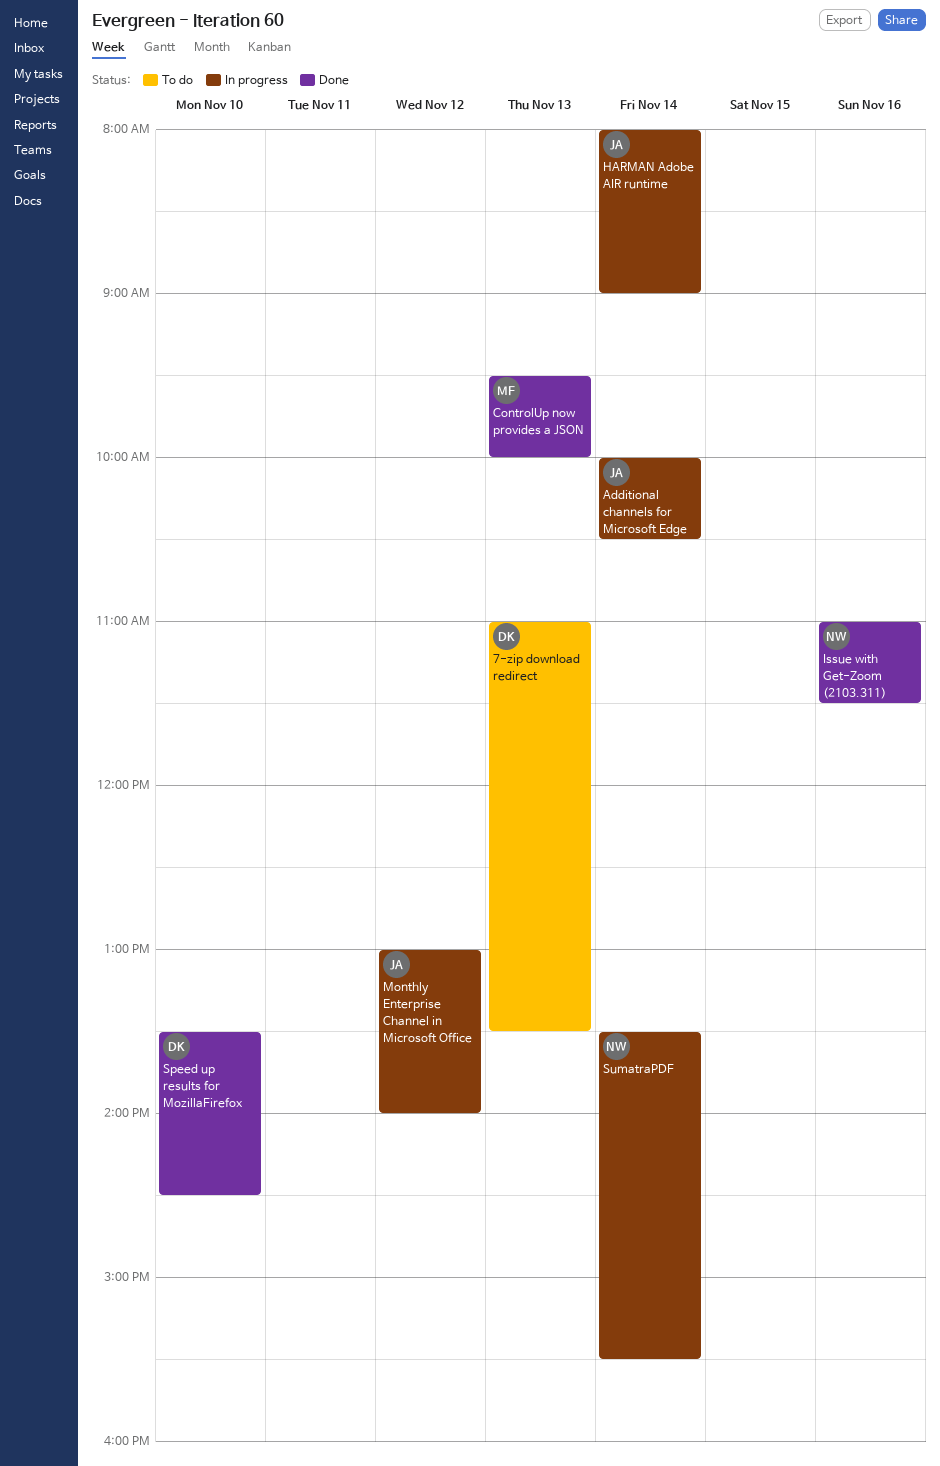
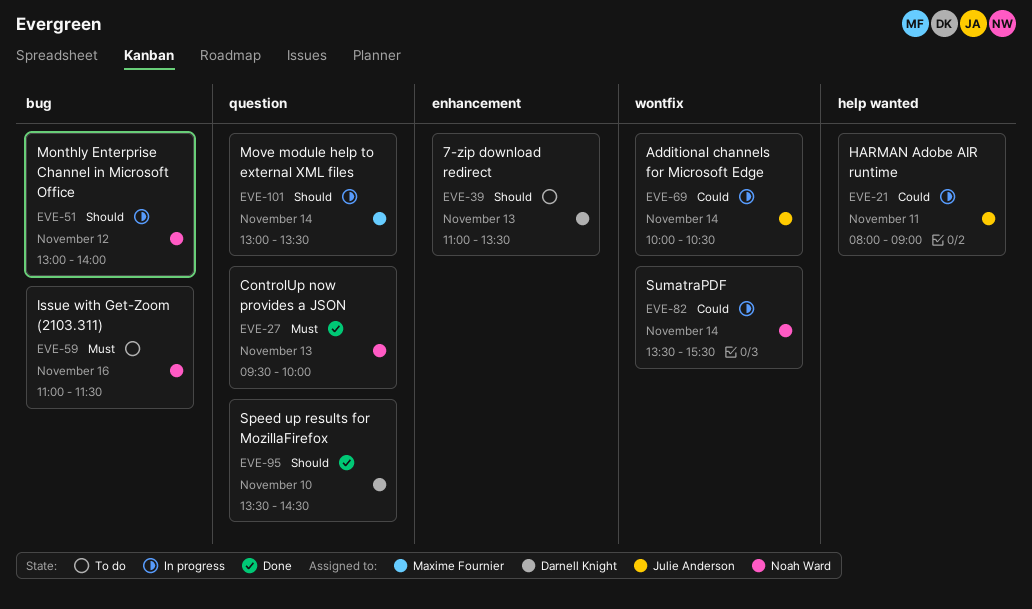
ControlUp now provides a JSON, owner: Maxime Fournier -> Noah Ward
HARMAN Adobe AIR runtime, day: Nov 14 -> Nov 11
Issue with Get-Zoom (2103.311), status: Done -> To do
Monthly Enterprise Channel in Microsoft Office, owner: Julie Anderson -> Noah Ward
Move module help to external XML files: none -> present

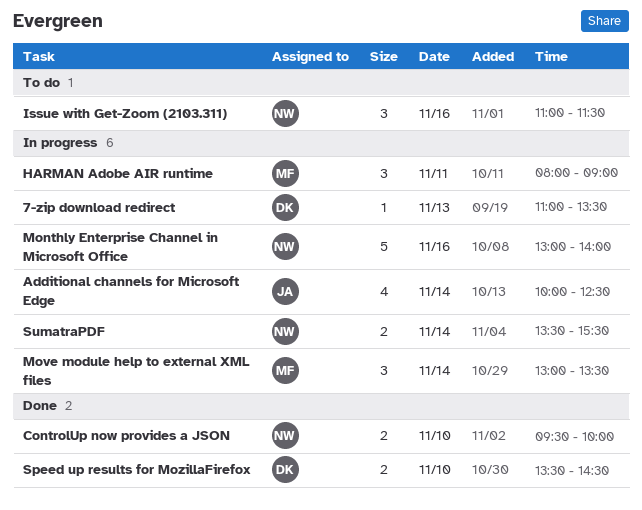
7-zip download redirect, status: To do -> In progress
Additional channels for Microsoft Edge, ends: 10:30 -> 12:30
ControlUp now provides a JSON, day: Nov 13 -> Nov 10
HARMAN Adobe AIR runtime, owner: Julie Anderson -> Maxime Fournier
Monthly Enterprise Channel in Microsoft Office, day: Nov 12 -> Nov 16

